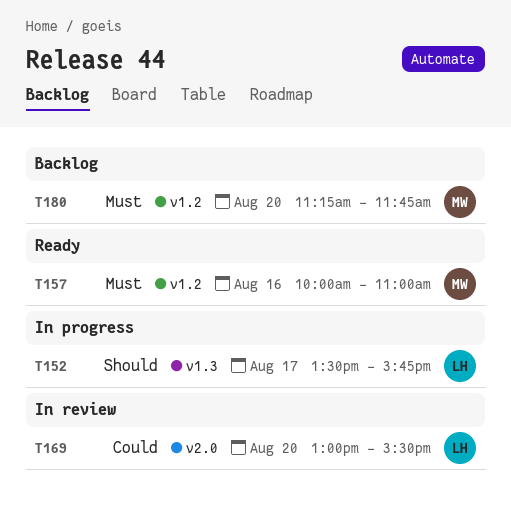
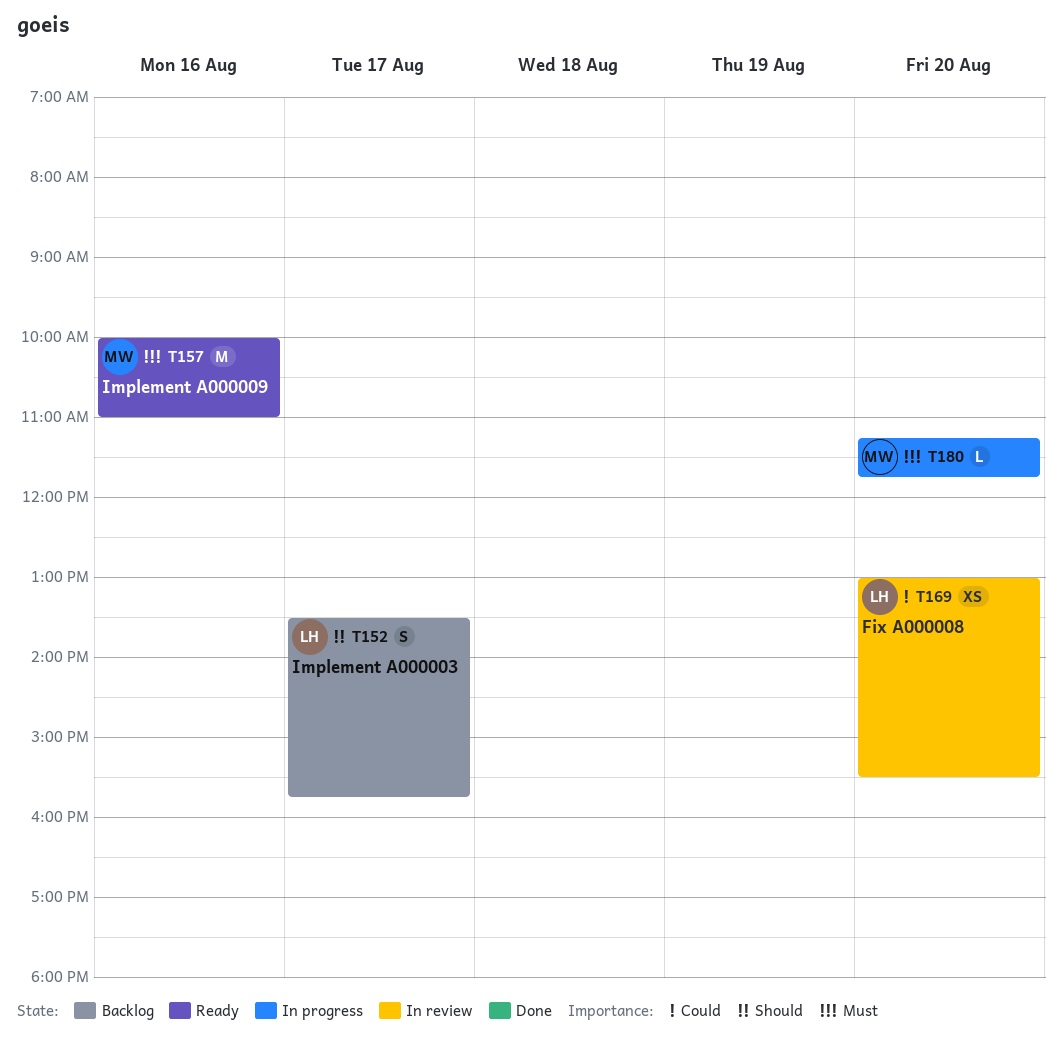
T152, status: In progress -> Backlog
T180, status: Backlog -> In progress

